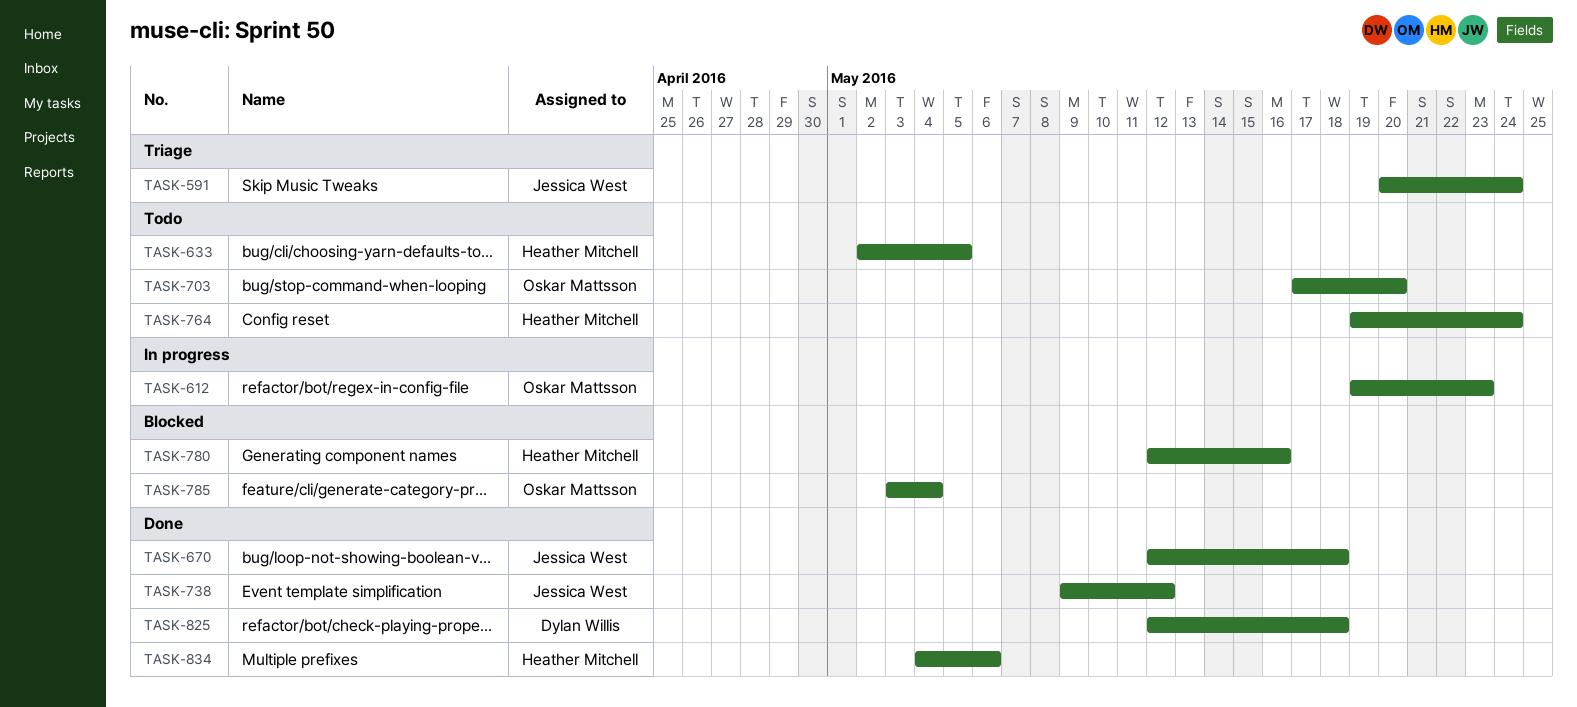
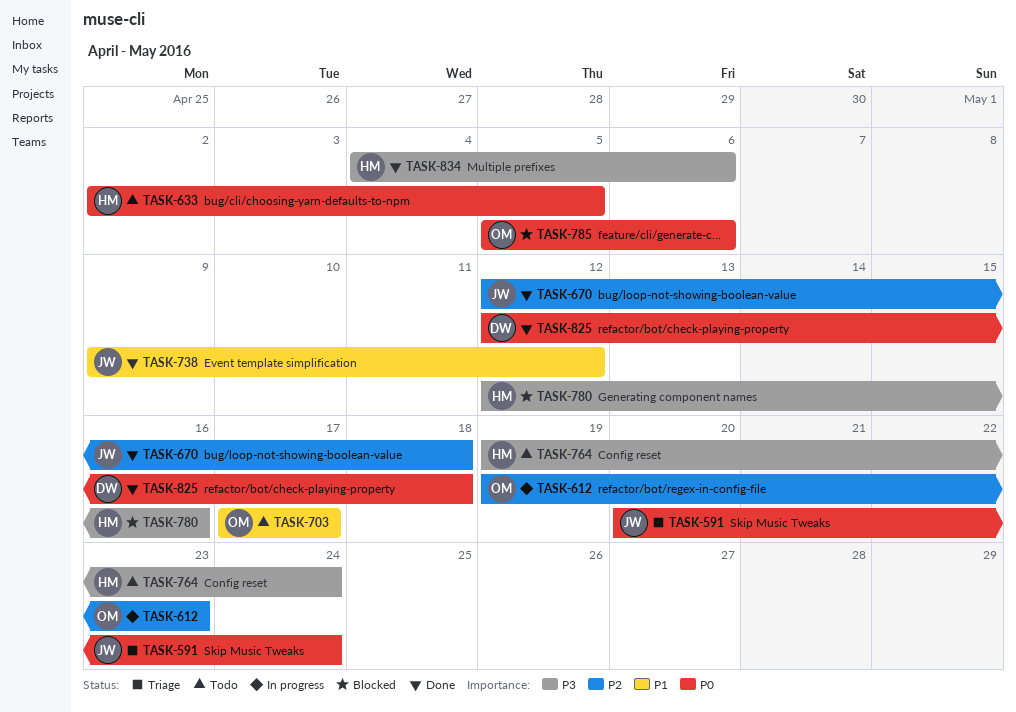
TASK-703, due: May 20 -> May 17
TASK-785, start: May 3 -> May 5
TASK-785, due: May 4 -> May 6

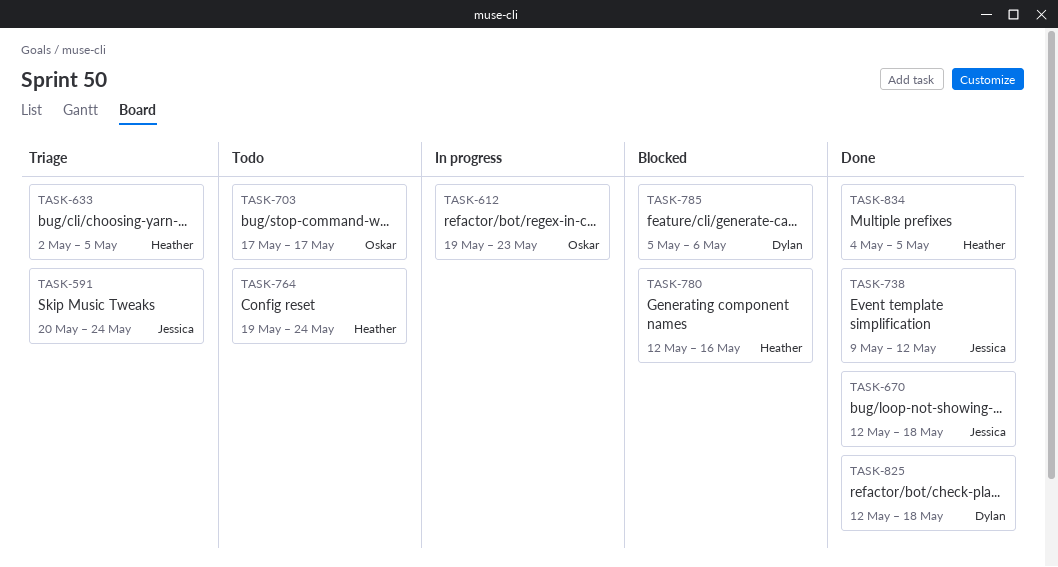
TASK-633, status: Todo -> Triage
TASK-785, owner: Oskar -> Dylan
TASK-834, due: May 6 -> May 5

